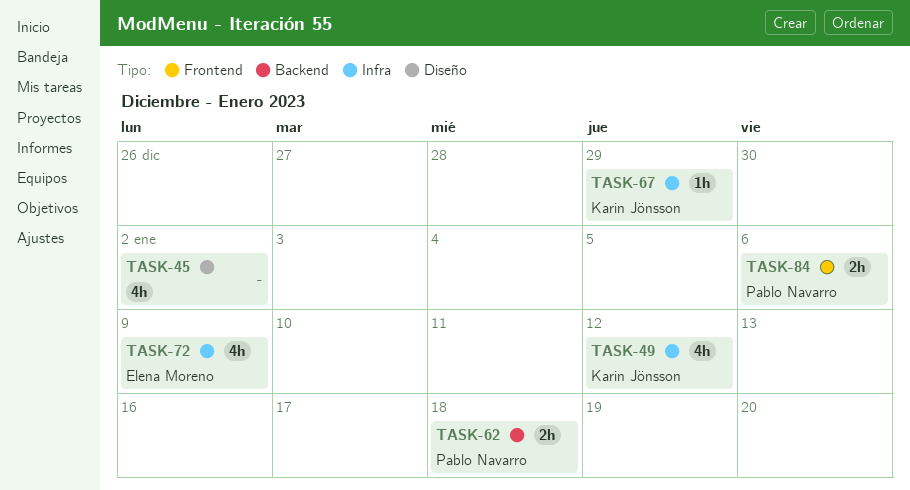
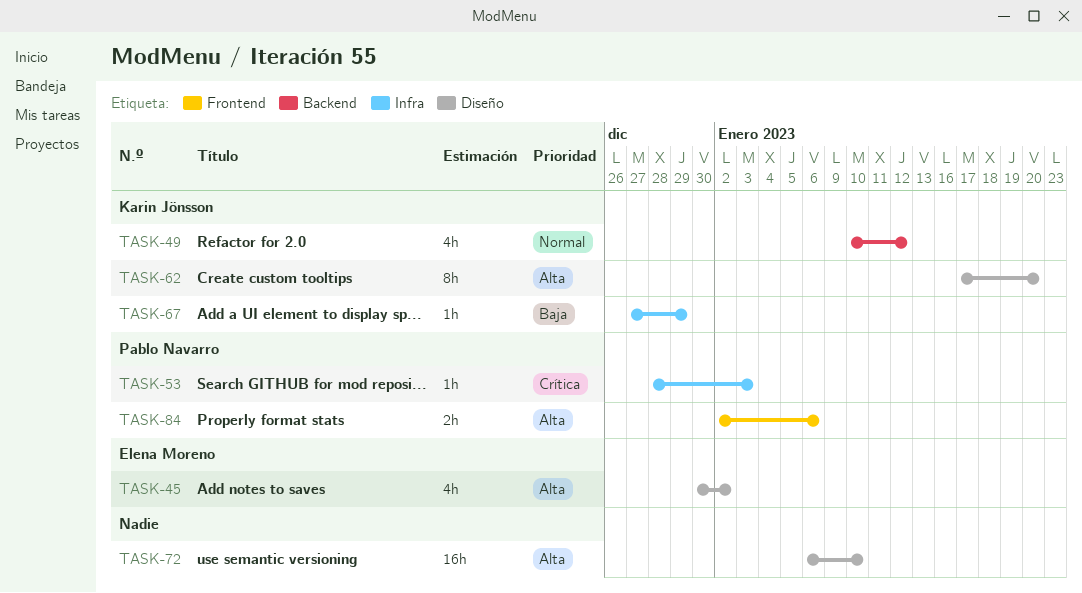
TASK-45, owner: none -> Elena Moreno
TASK-49, label: Infra -> Backend
TASK-53: none -> present
TASK-62, owner: Pablo Navarro -> Karin Jönsson
TASK-62, label: Backend -> Diseño
TASK-62, estimate: 2h -> 8h
TASK-62, due: Jan 18 -> Jan 20
TASK-72, owner: Elena Moreno -> none
TASK-72, label: Infra -> Diseño
TASK-72, estimate: 4h -> 16h
TASK-72, due: Jan 9 -> Jan 10

